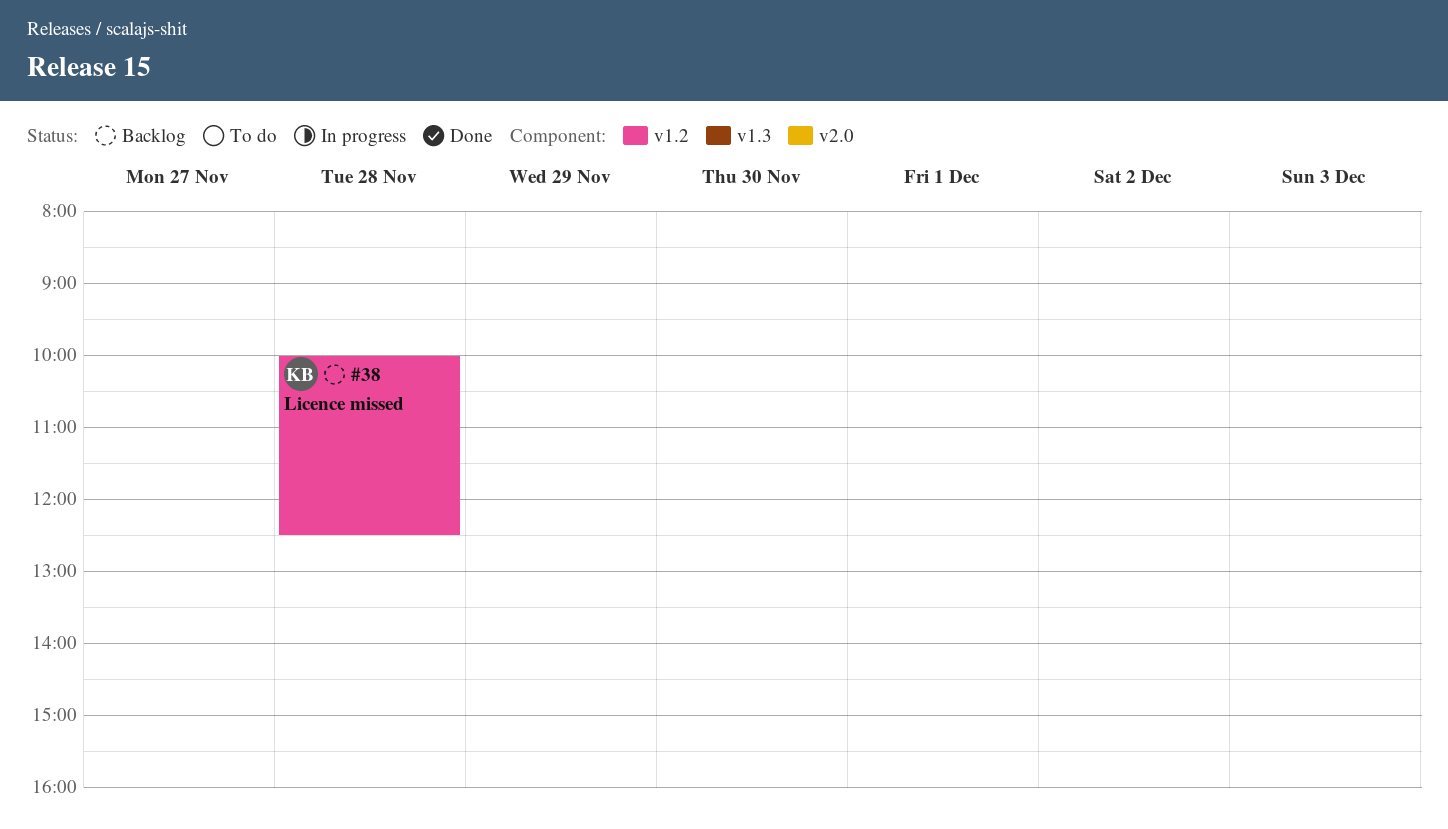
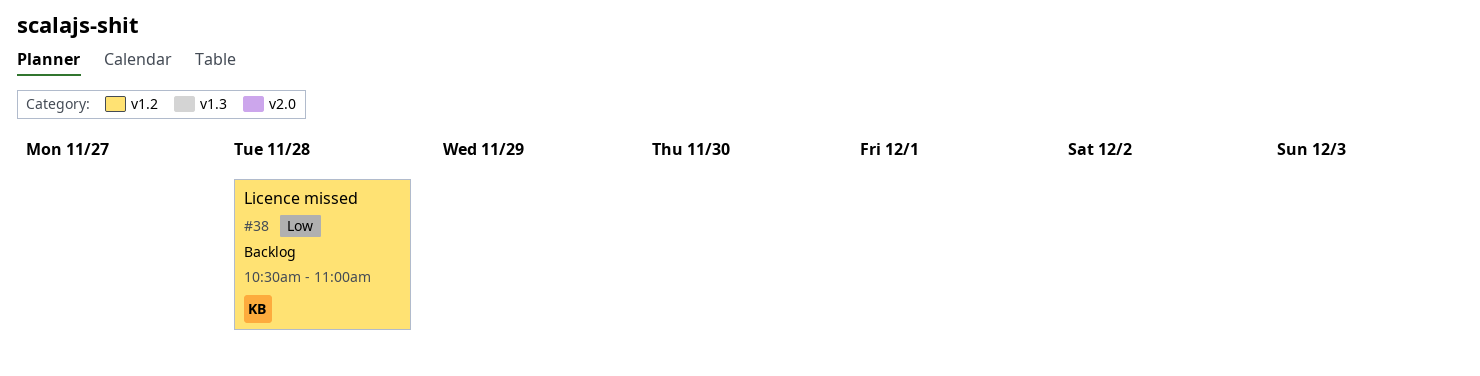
#38, begins: 10:00 -> 10:30
#38, ends: 12:30 -> 11:00

